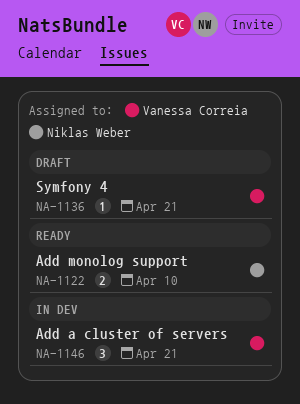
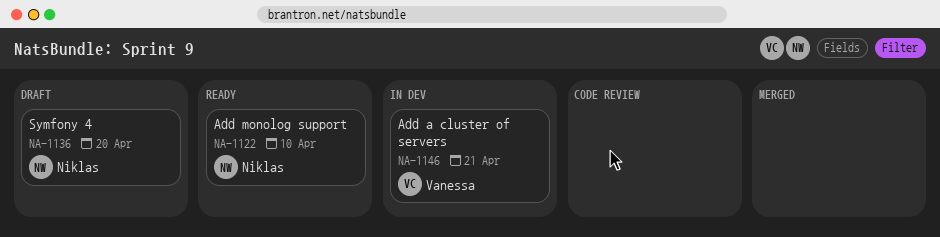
NA-1136, owner: Vanessa Correia -> Niklas Weber
NA-1136, due: Apr 21 -> Apr 20

